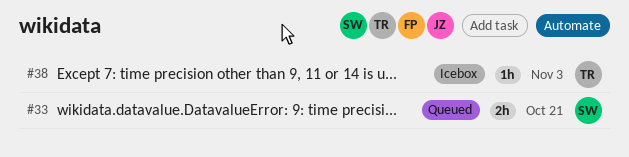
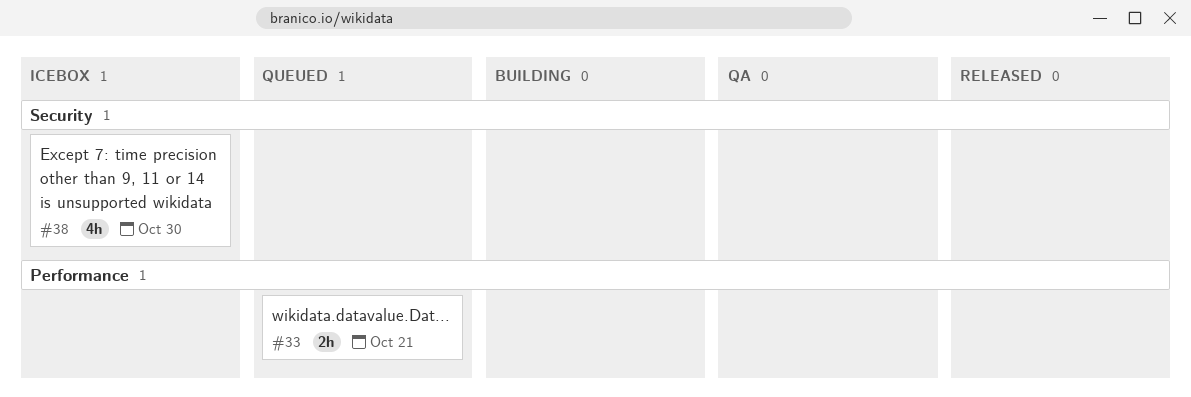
#38, estimate: 1h -> 4h
#38, due: Nov 3 -> Oct 30

